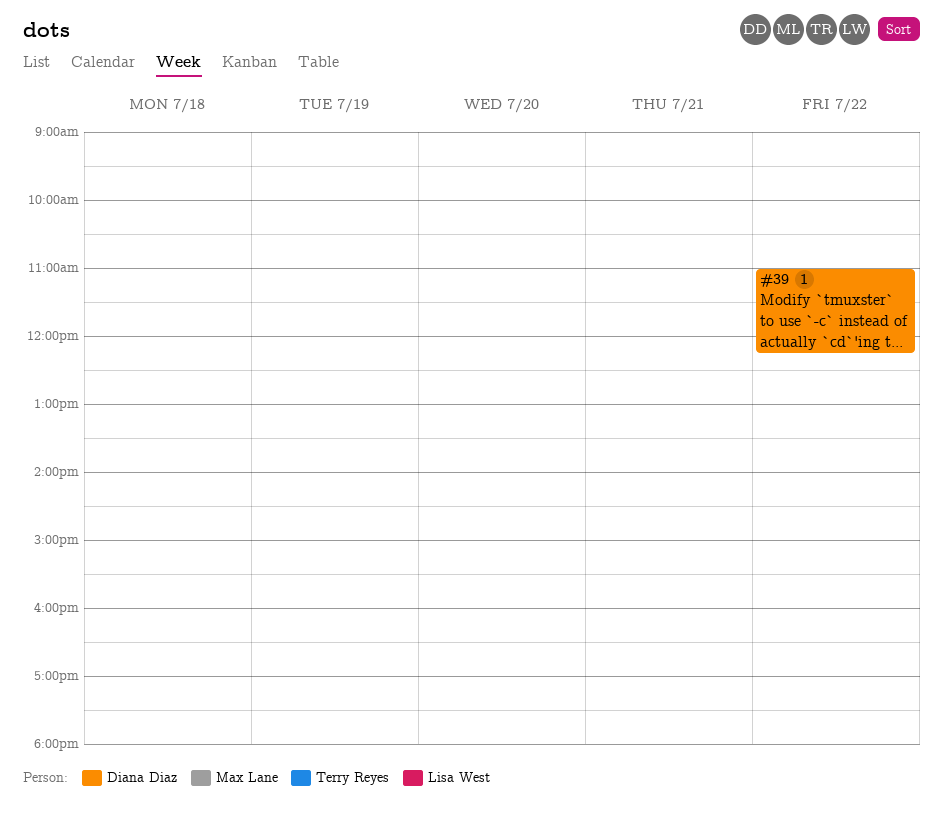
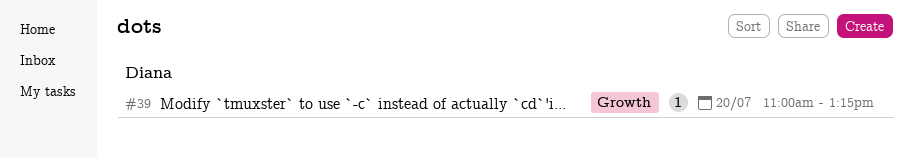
#39, day: Jul 22 -> Jul 20
#39, ends: 12:15 -> 13:15

